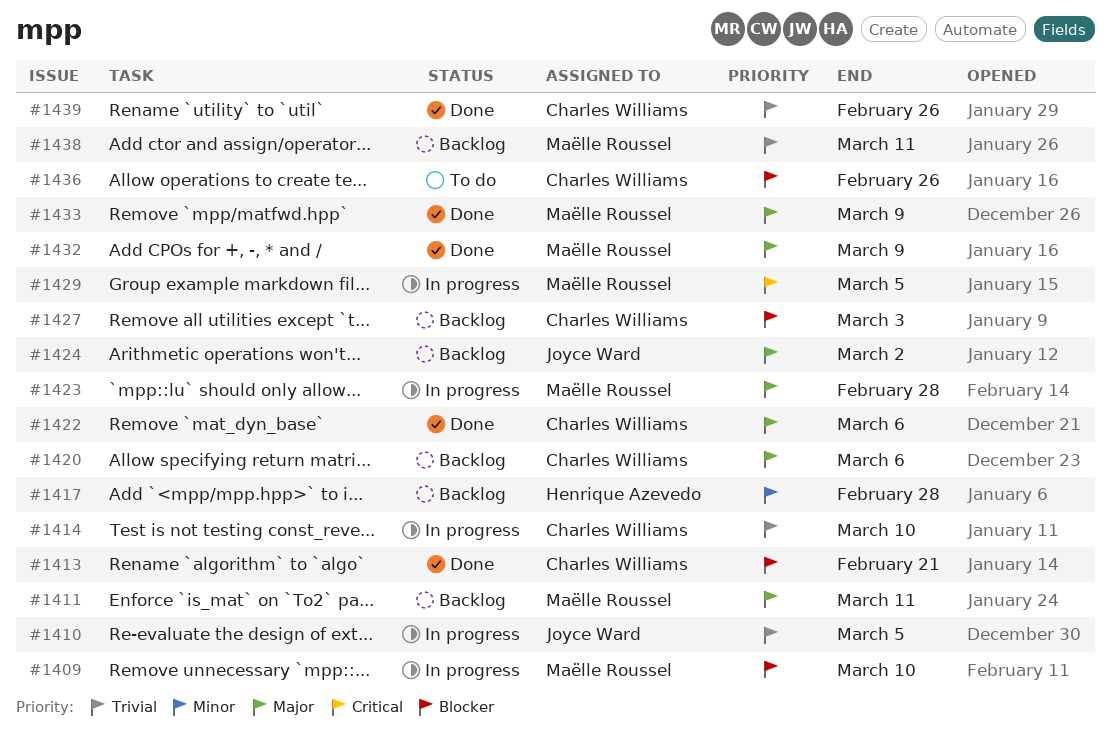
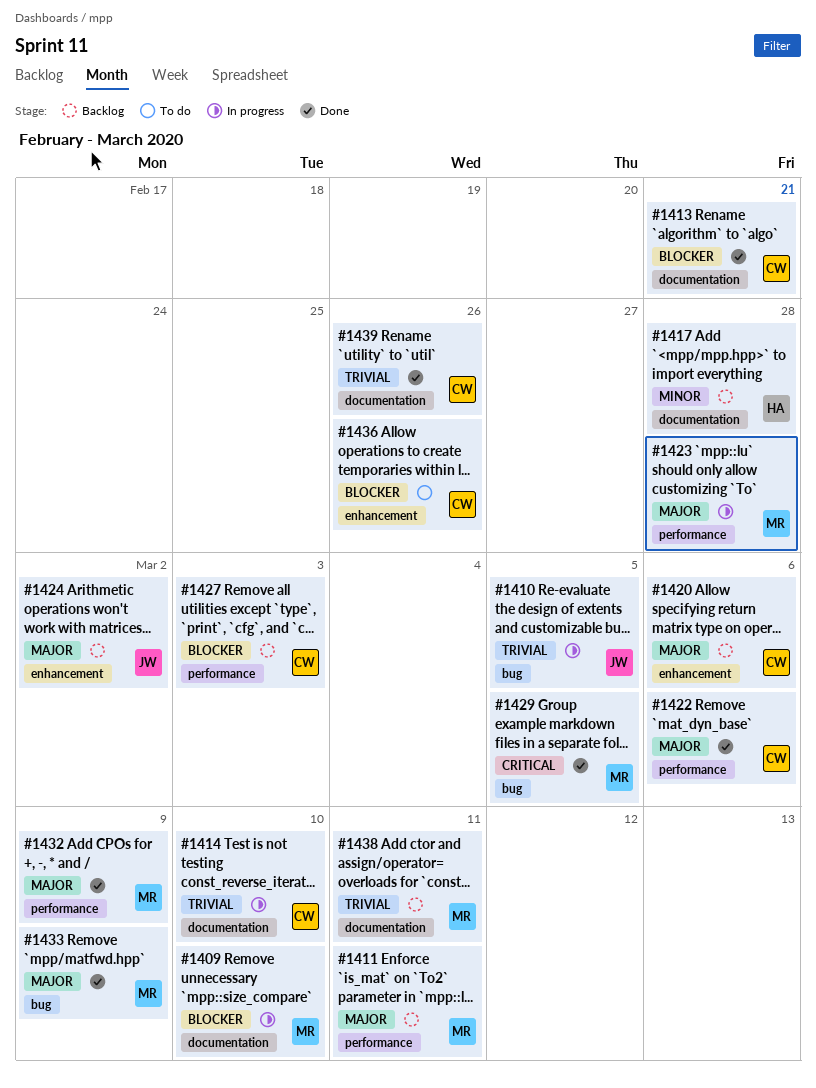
#1429, status: In progress -> Done

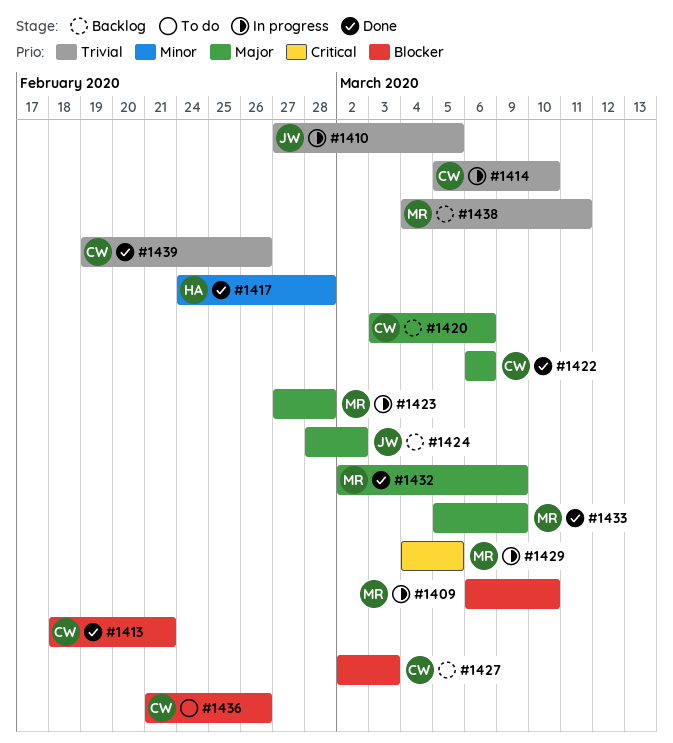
#1411: present -> none
#1417, status: Backlog -> Done
#1429, status: Done -> In progress

